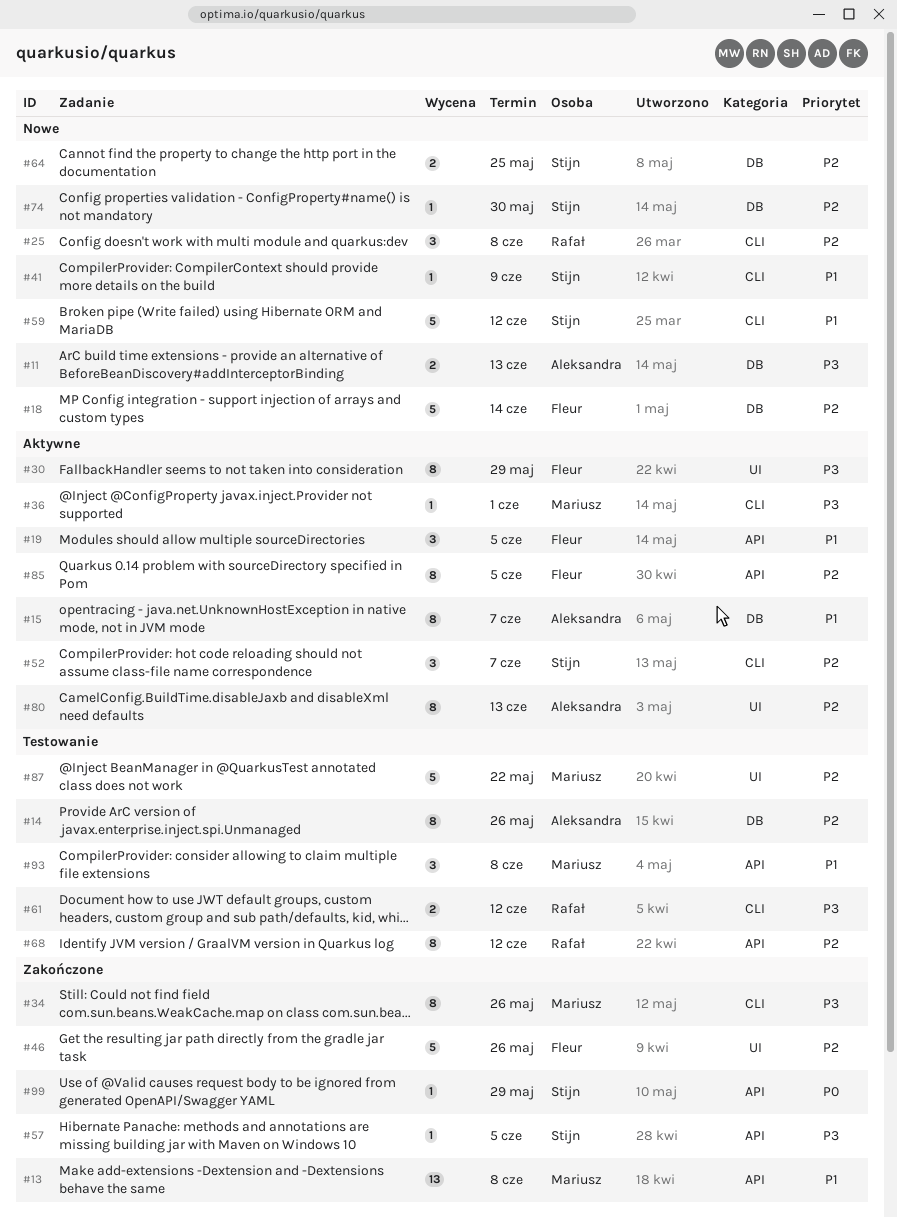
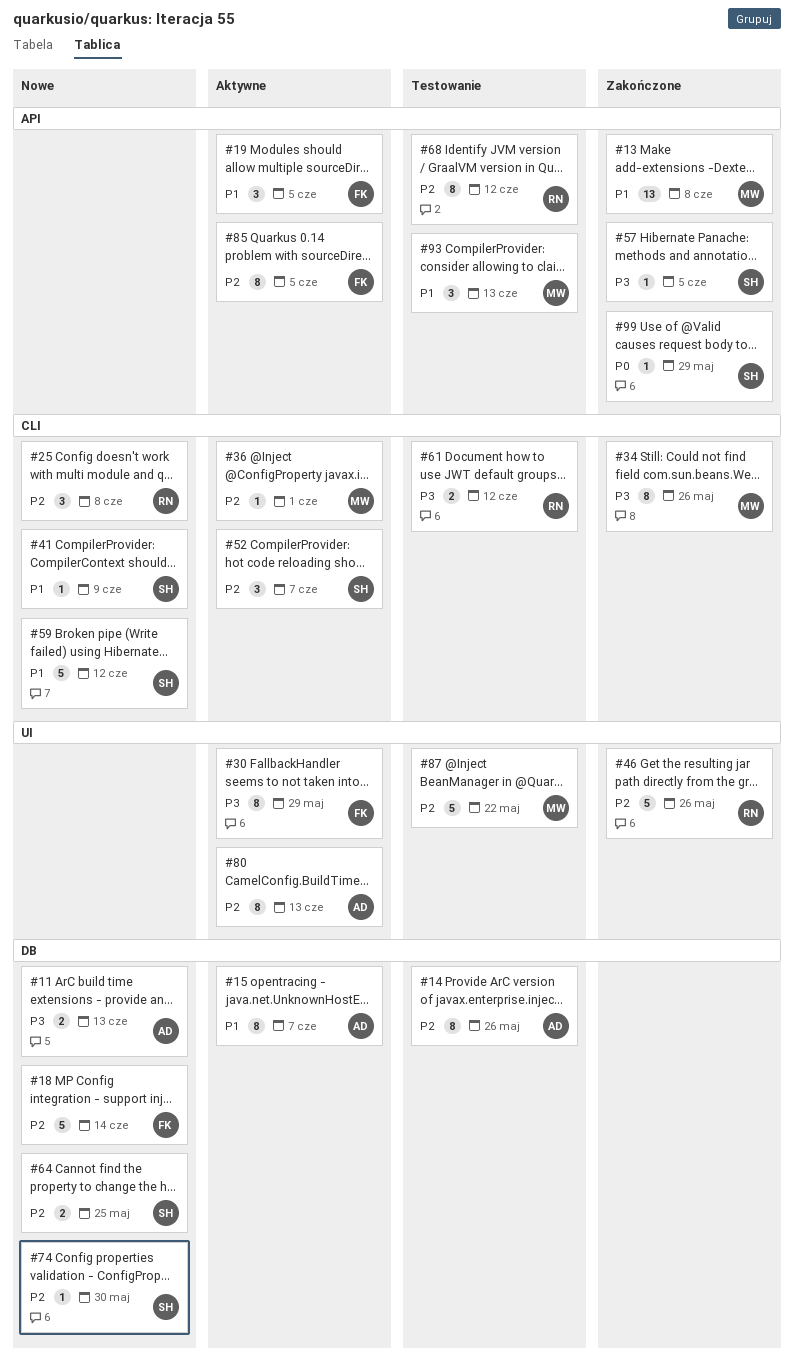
#36, priority: P3 -> P2
#46, owner: Fleur -> Rafał
#93, due: Jun 8 -> Jun 13

